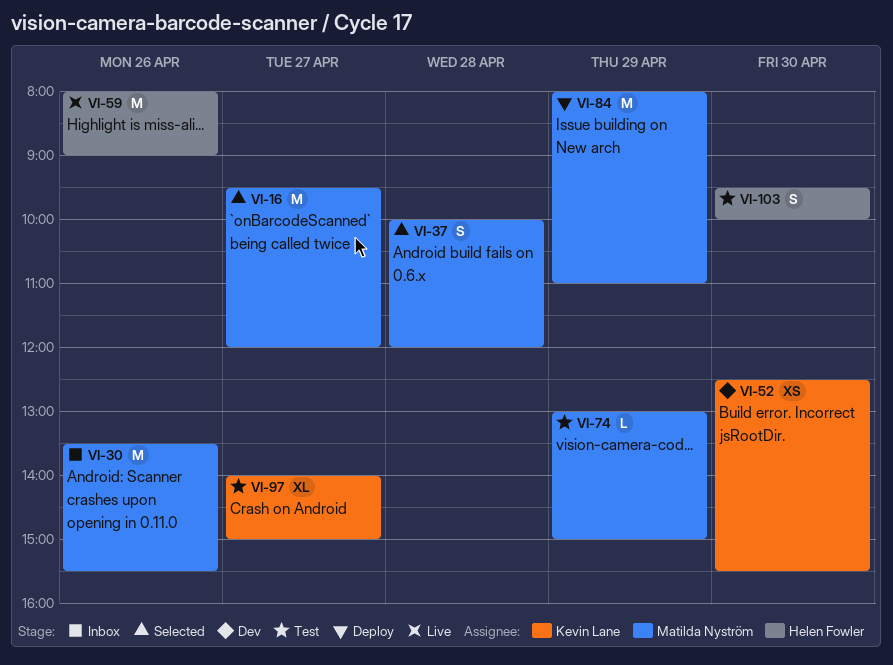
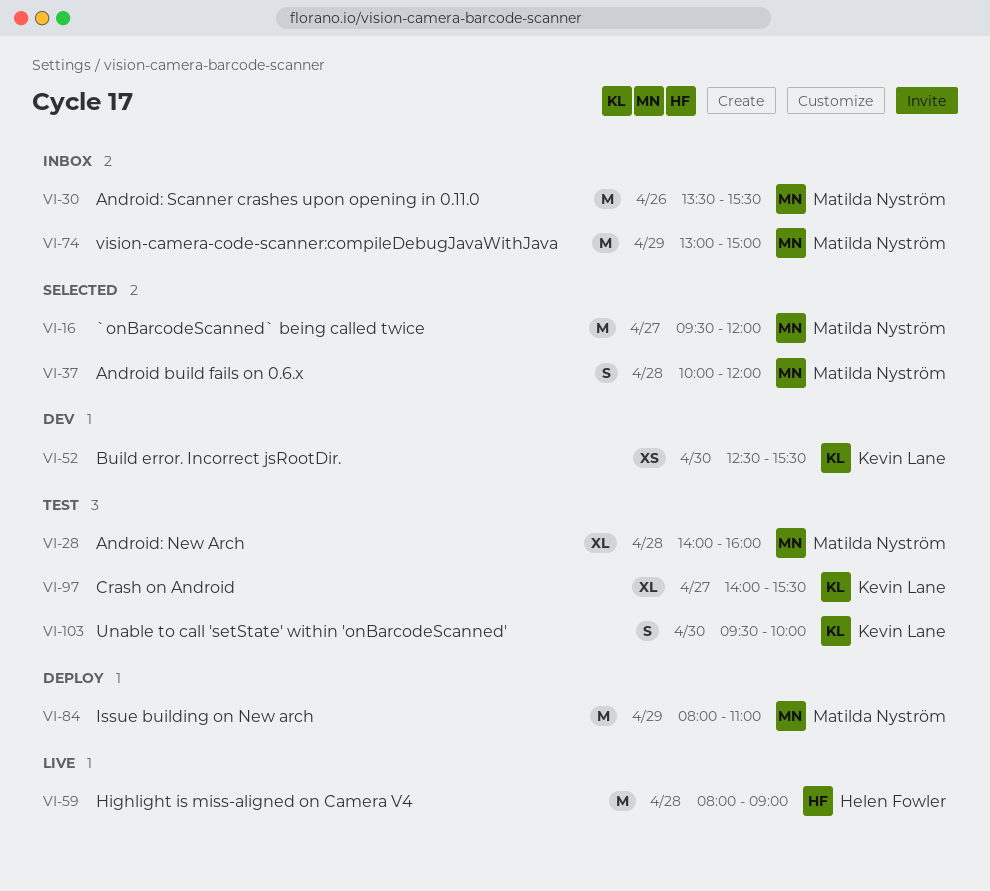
VI-28: none -> present
VI-59, day: Apr 26 -> Apr 28
VI-74, status: Test -> Inbox
VI-74, estimate: L -> M
VI-97, ends: 15:00 -> 15:30
VI-103, owner: Helen Fowler -> Kevin Lane

